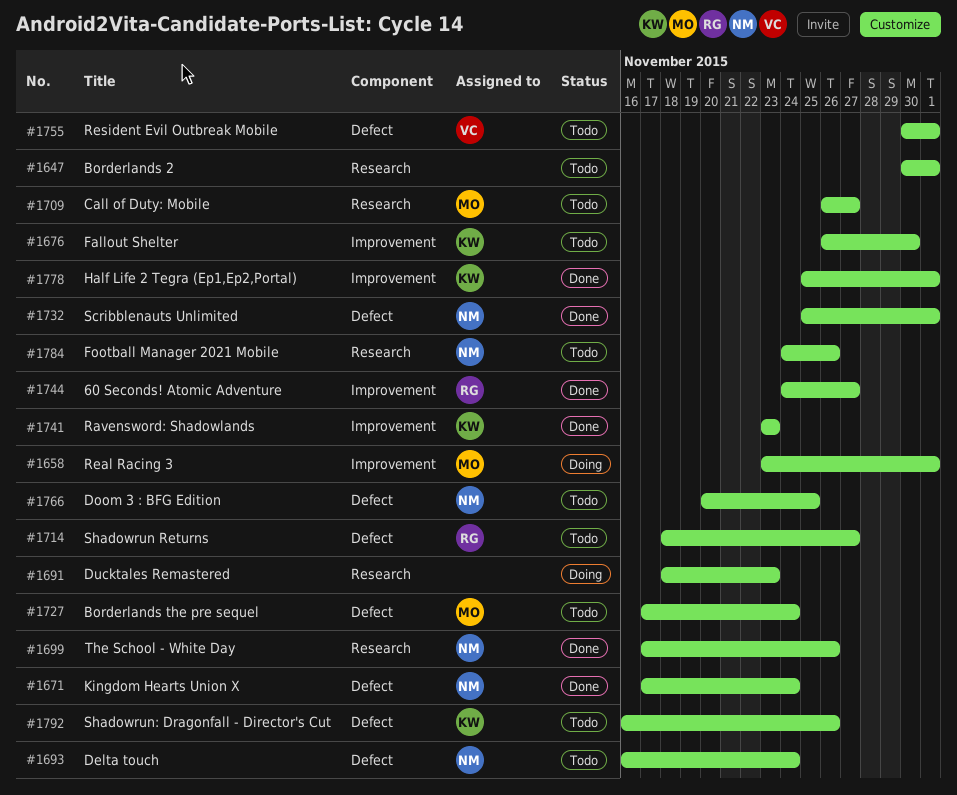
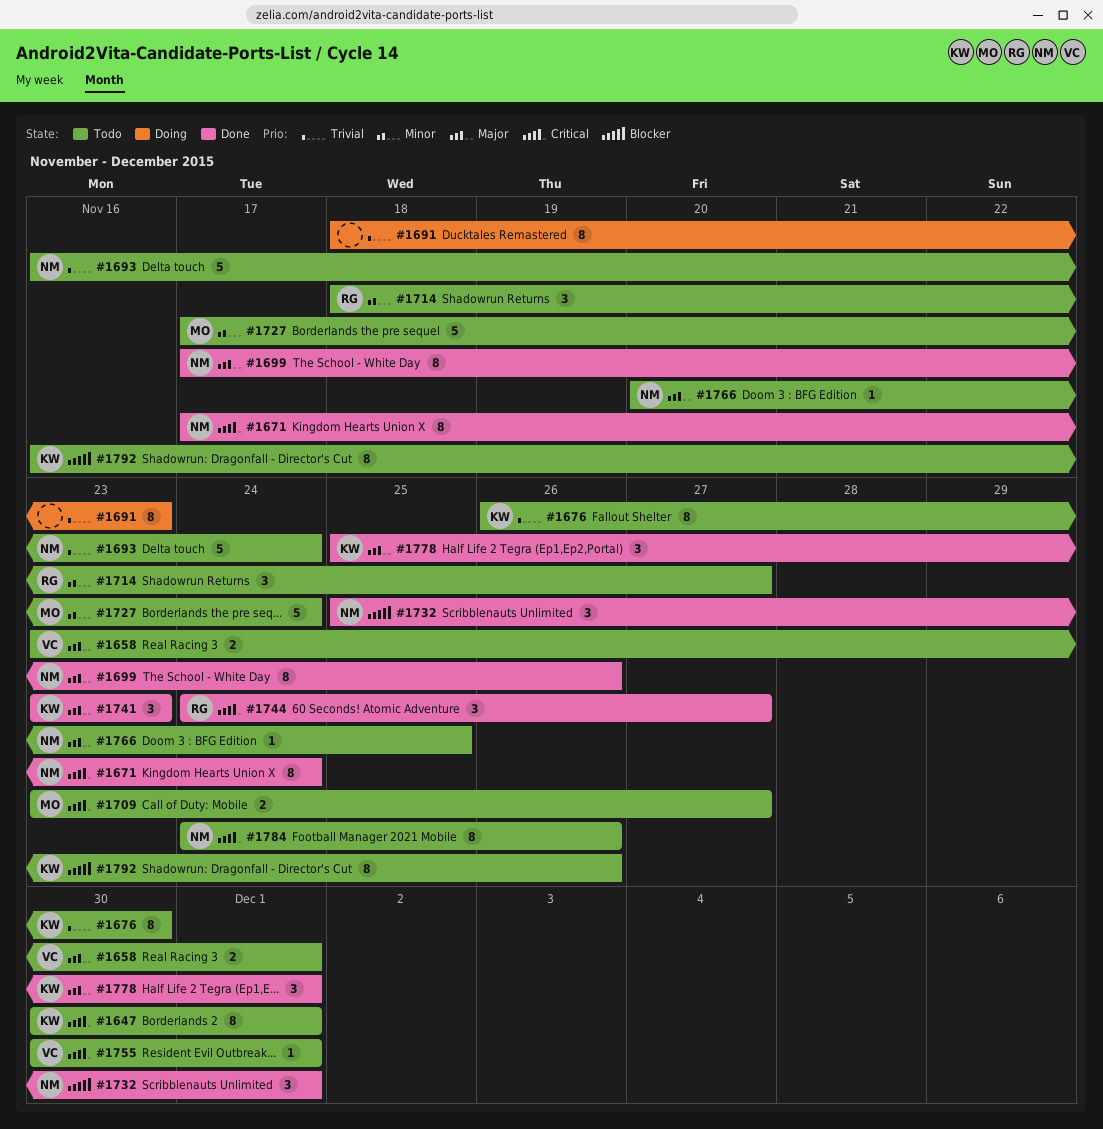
#1647, owner: none -> KW
#1658, status: Doing -> Todo
#1658, owner: MO -> VC
#1709, start: Nov 26 -> Nov 23

